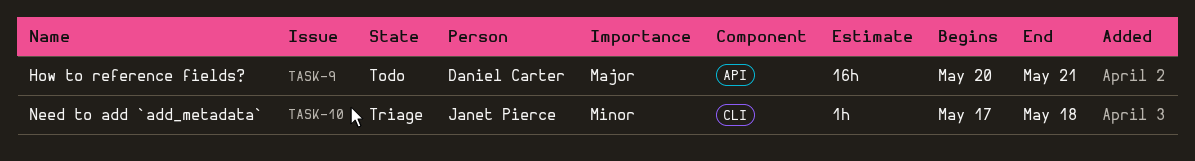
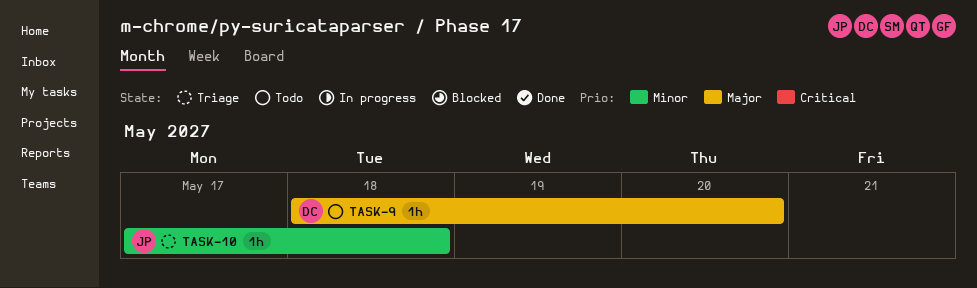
TASK-9, estimate: 16h -> 1h
TASK-9, start: May 20 -> May 18
TASK-9, due: May 21 -> May 20

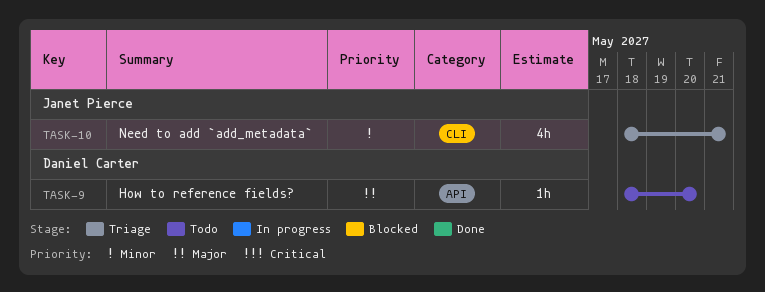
TASK-10, estimate: 1h -> 4h
TASK-10, start: May 17 -> May 18
TASK-10, due: May 18 -> May 21

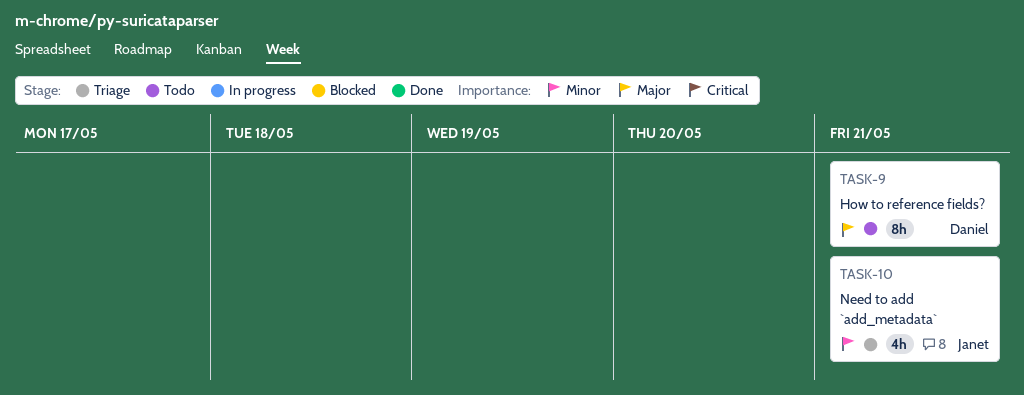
TASK-9, estimate: 1h -> 8h
TASK-9, due: May 20 -> May 21

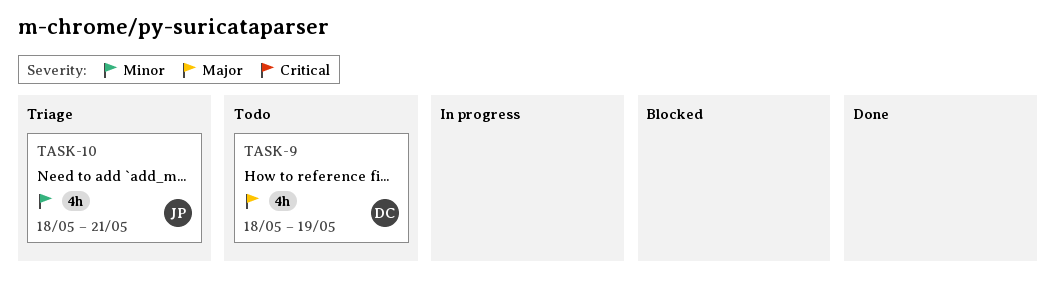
TASK-9, estimate: 8h -> 4h
TASK-9, due: May 21 -> May 19

